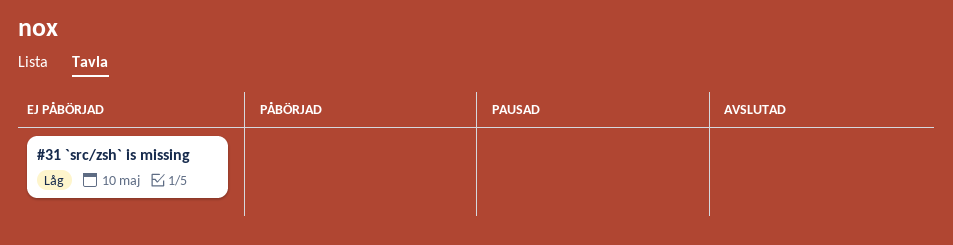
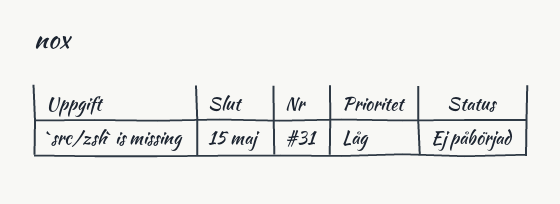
#31, due: May 10 -> May 15

